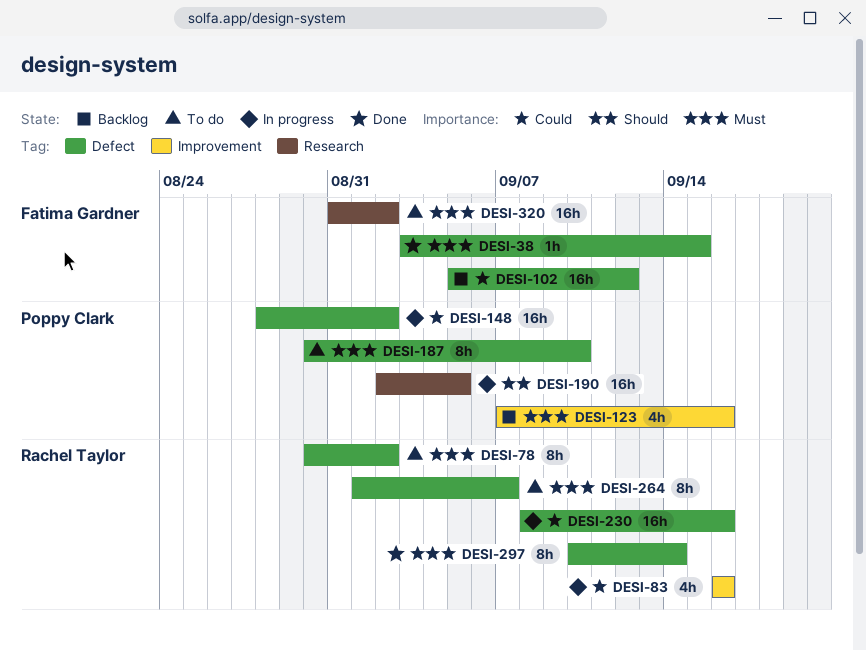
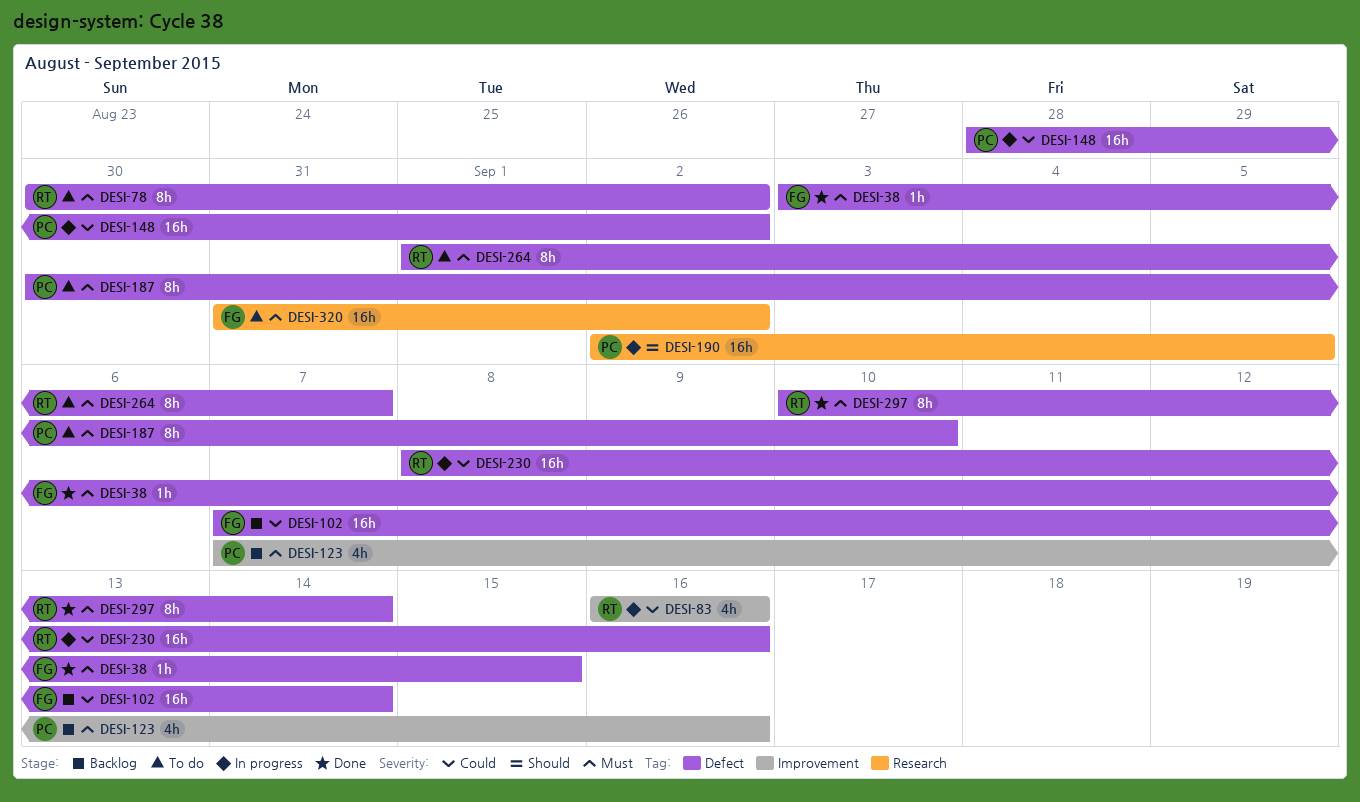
DESI-102, start: Sep 5 -> Sep 7
DESI-102, due: Sep 12 -> Sep 14

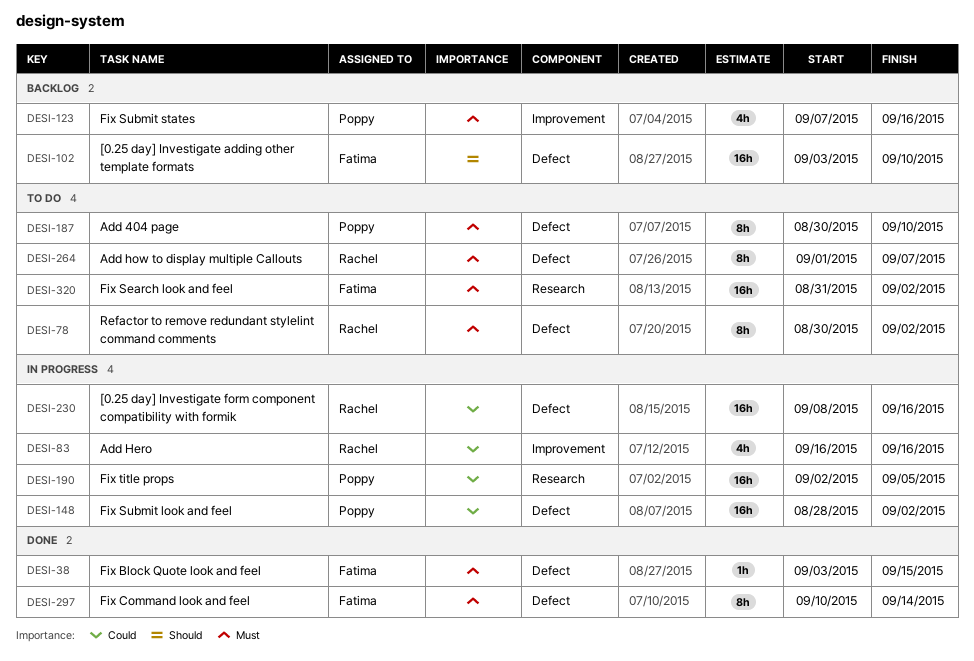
DESI-102, priority: Could -> Should
DESI-102, start: Sep 7 -> Sep 3
DESI-102, due: Sep 14 -> Sep 10
DESI-190, priority: Should -> Could
DESI-297, owner: Rachel -> Fatima

